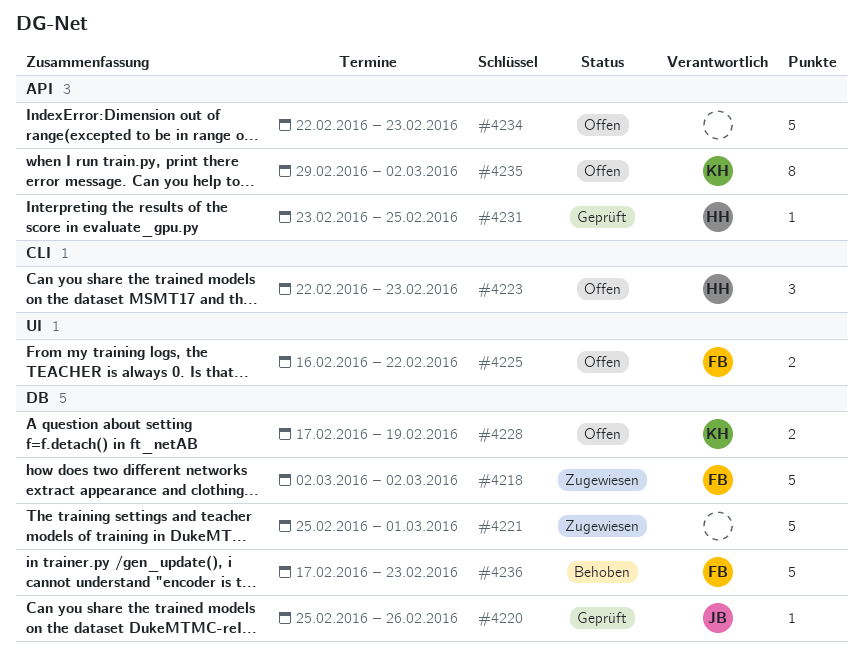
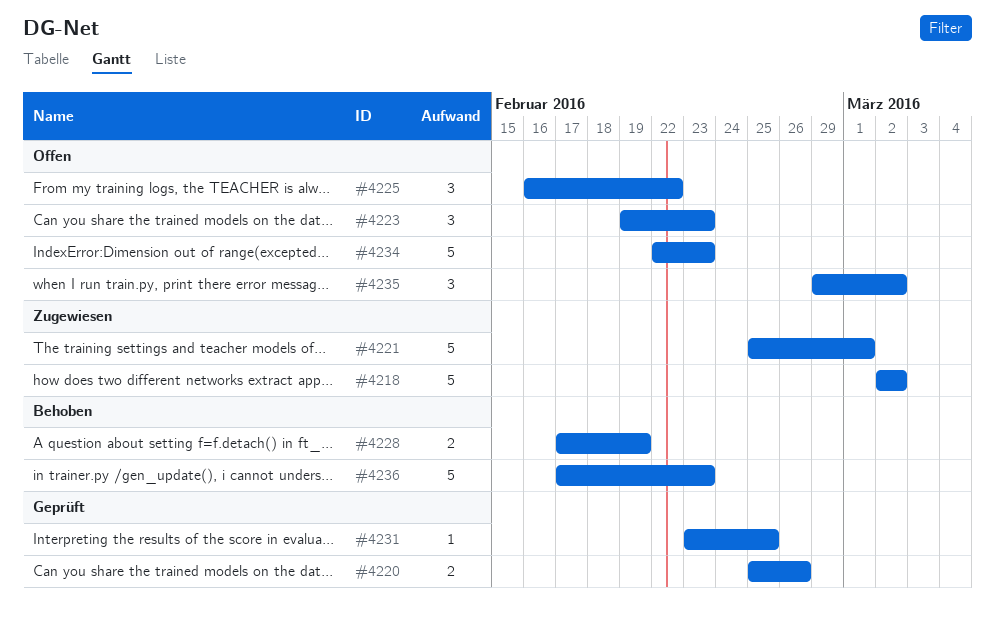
#4220, estimate: 1 -> 2
#4223, start: Feb 22 -> Feb 19
#4225, estimate: 2 -> 3
#4228, status: Offen -> Behoben
#4235, estimate: 8 -> 3

